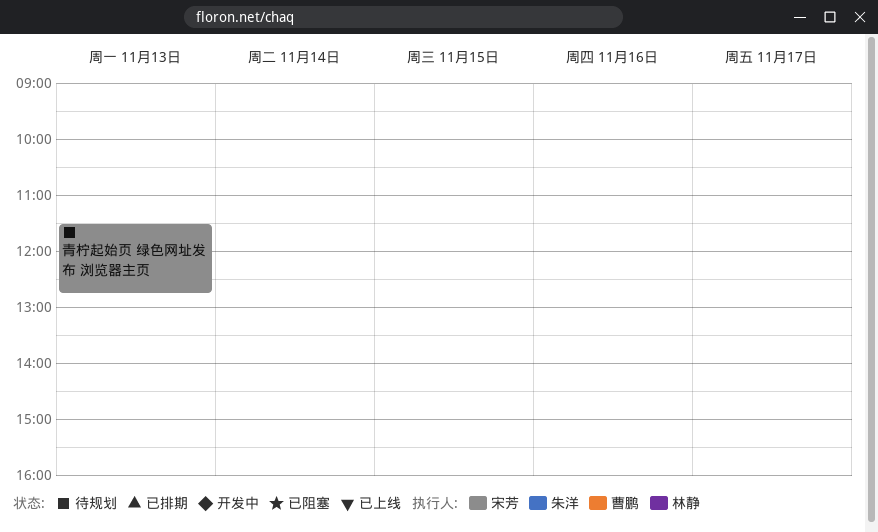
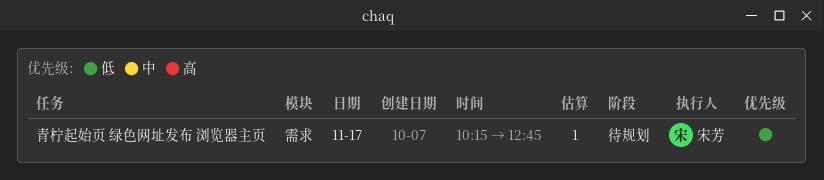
青柠起始页 绿色网址发布 浏览器主页, day: Nov 13 -> Nov 17
青柠起始页 绿色网址发布 浏览器主页, begins: 11:30 -> 10:15

